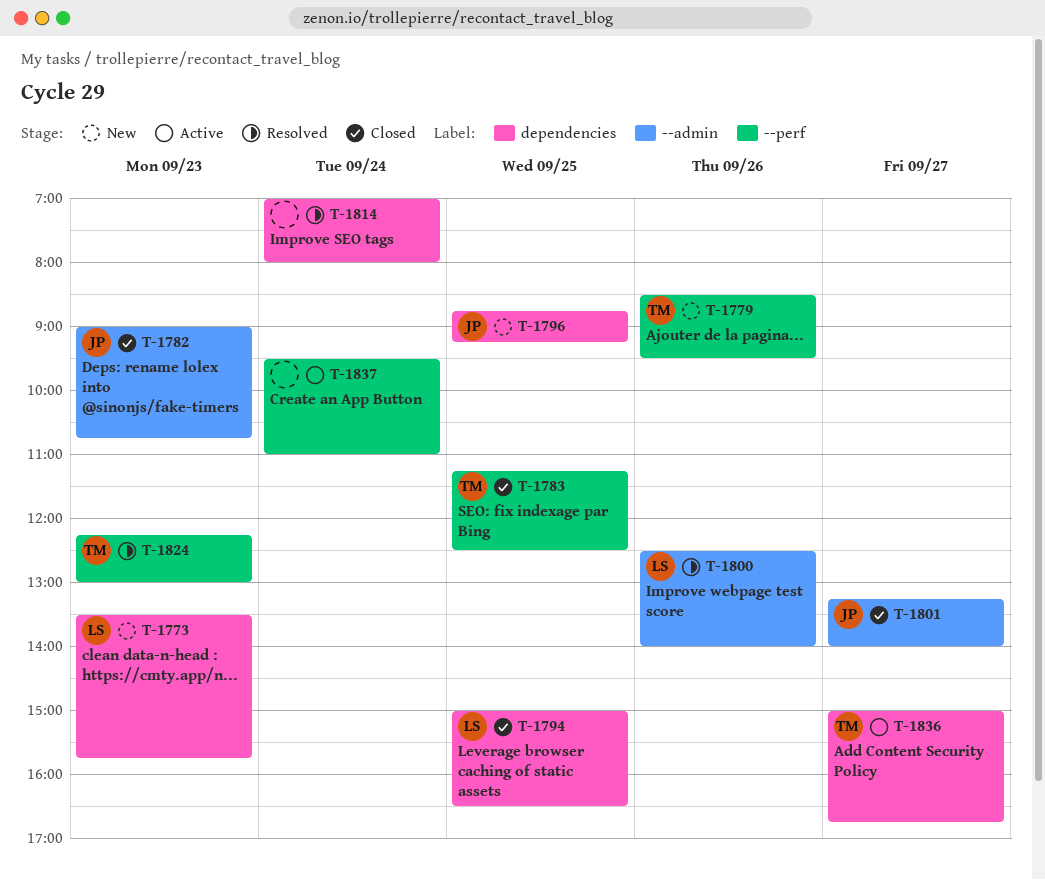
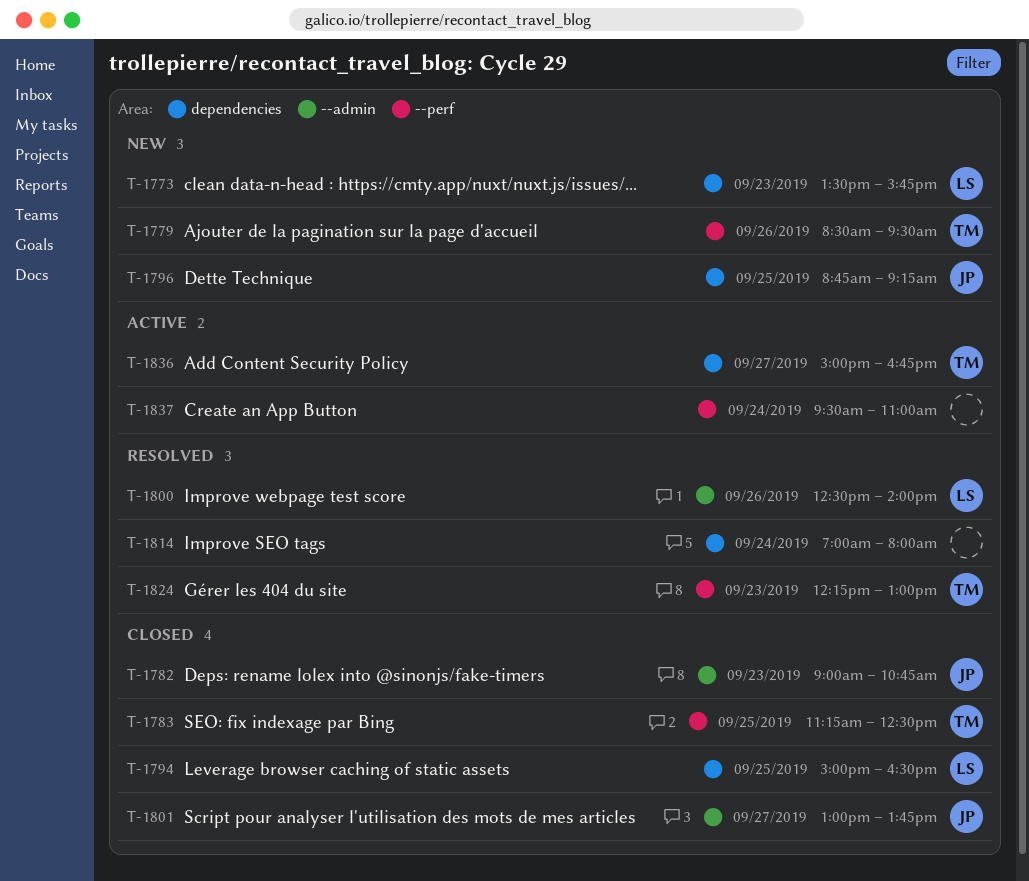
T-1801, begins: 13:15 -> 13:00
T-1801, ends: 14:00 -> 13:45

